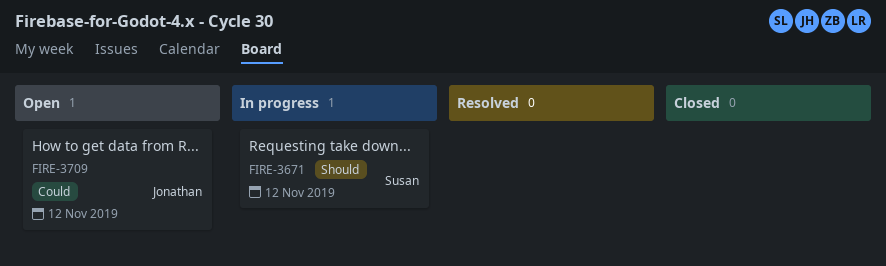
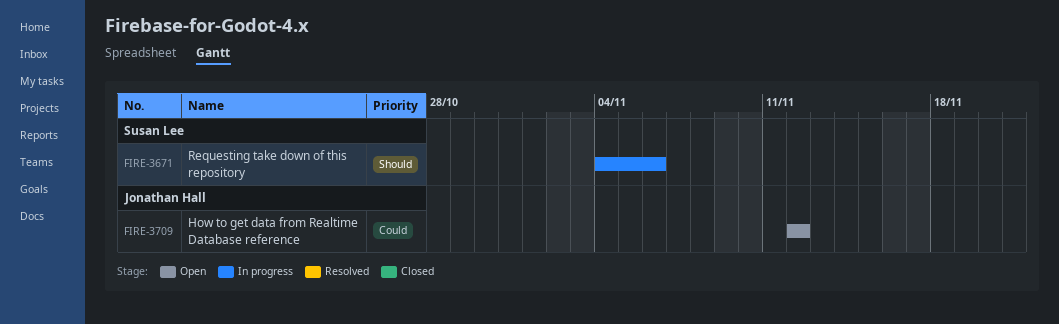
FIRE-3671, due: Nov 12 -> Nov 6

